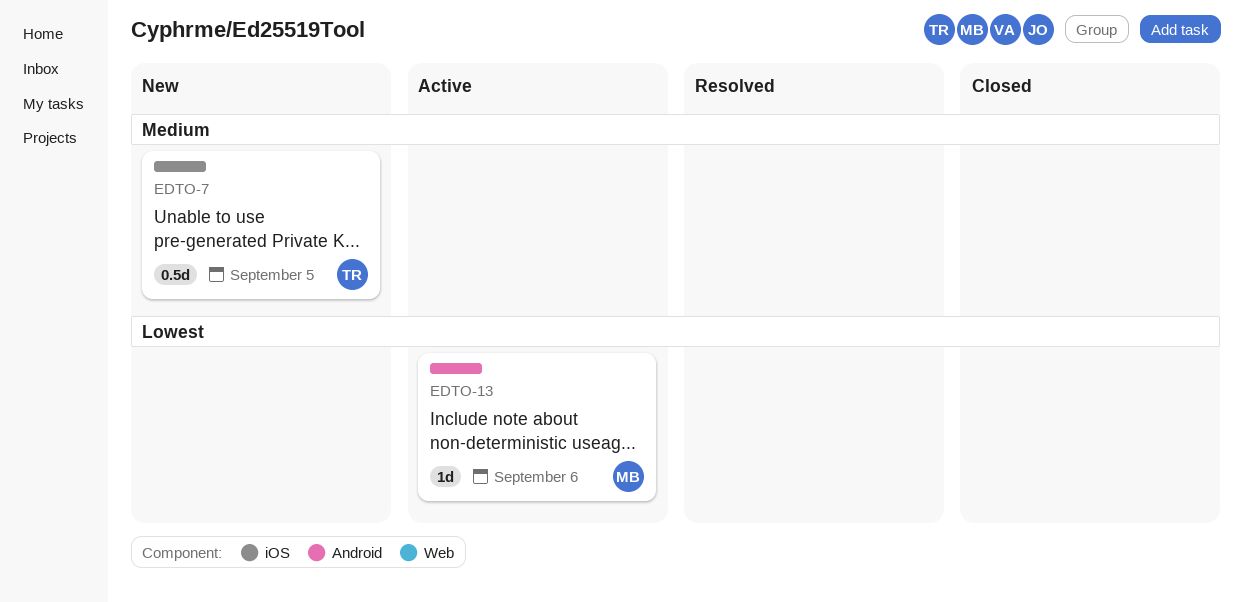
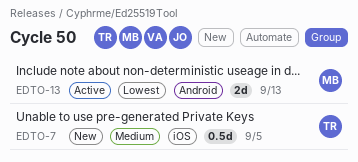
EDTO-13, estimate: 1d -> 2d
EDTO-13, due: Sep 6 -> Sep 13

